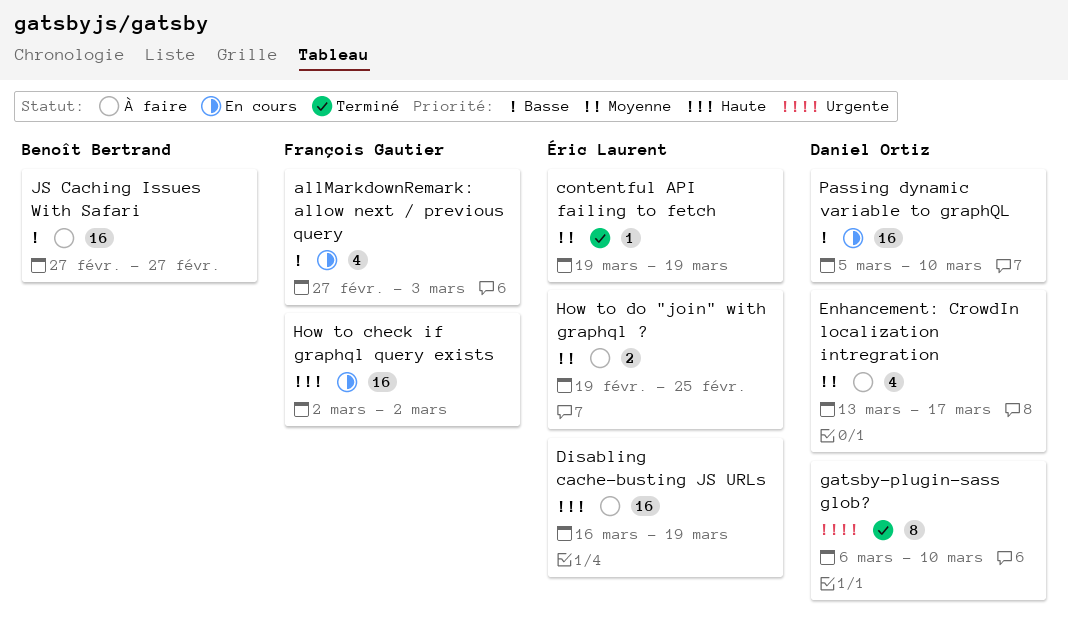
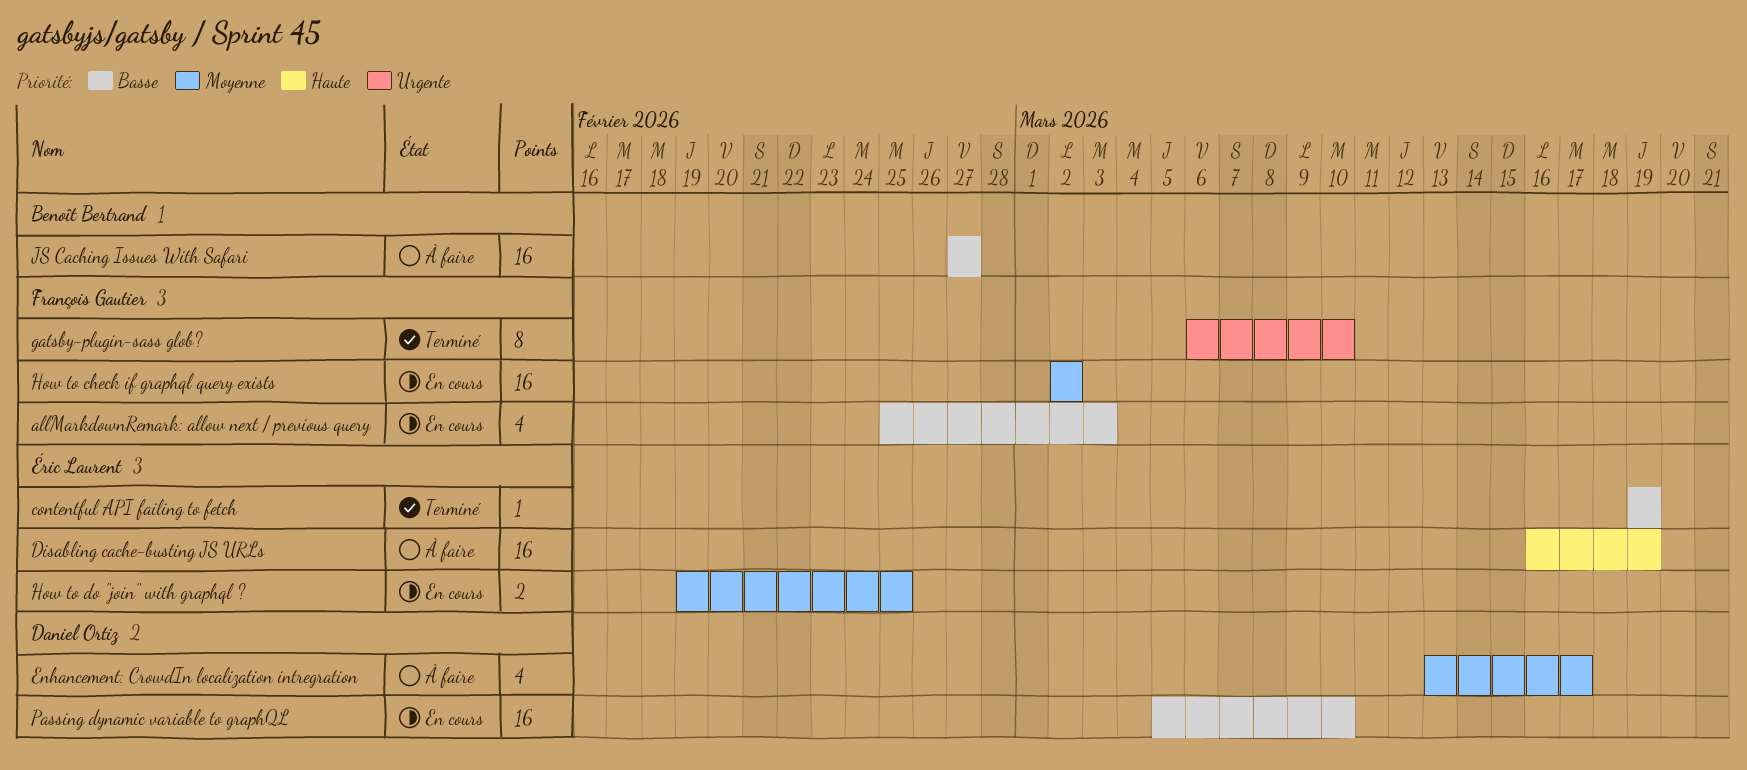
allMarkdownRemark: allow next / previous query, start: Feb 27 -> Feb 25
contentful API failing to fetch, priority: Moyenne -> Basse
gatsby-plugin-sass glob?, owner: Daniel Ortiz -> François Gautier
How to check if graphql query exists, priority: Haute -> Moyenne
How to do "join" with graphql ?, status: À faire -> En cours

